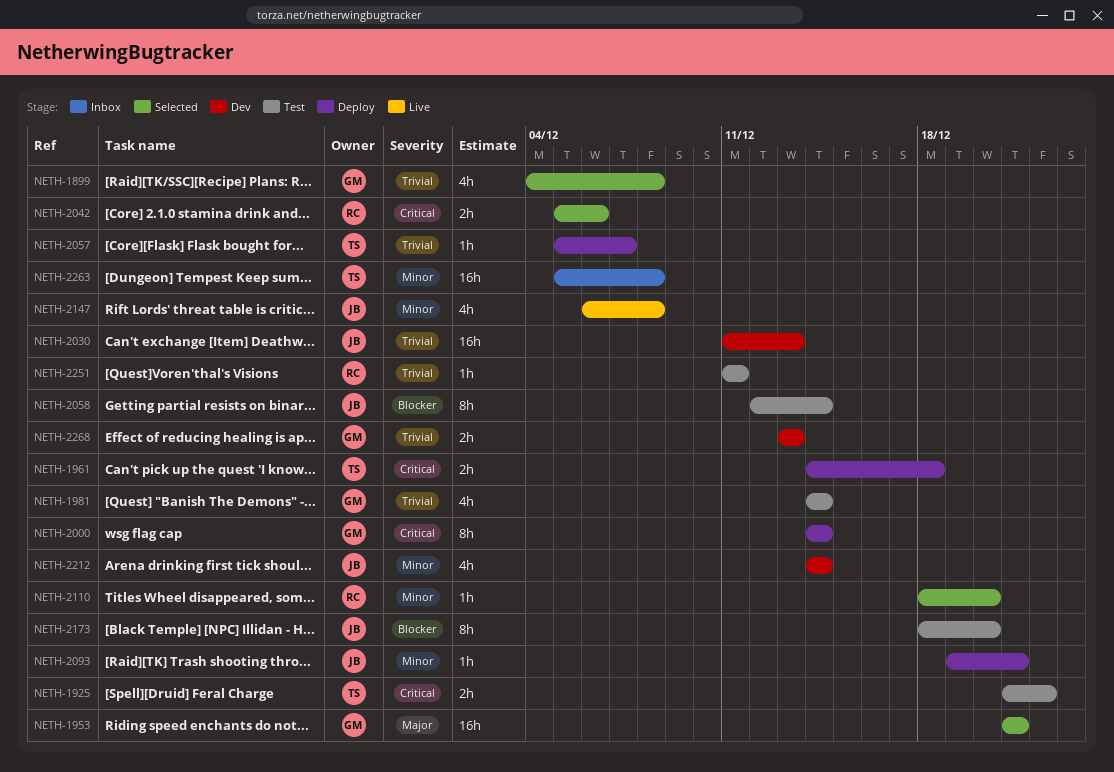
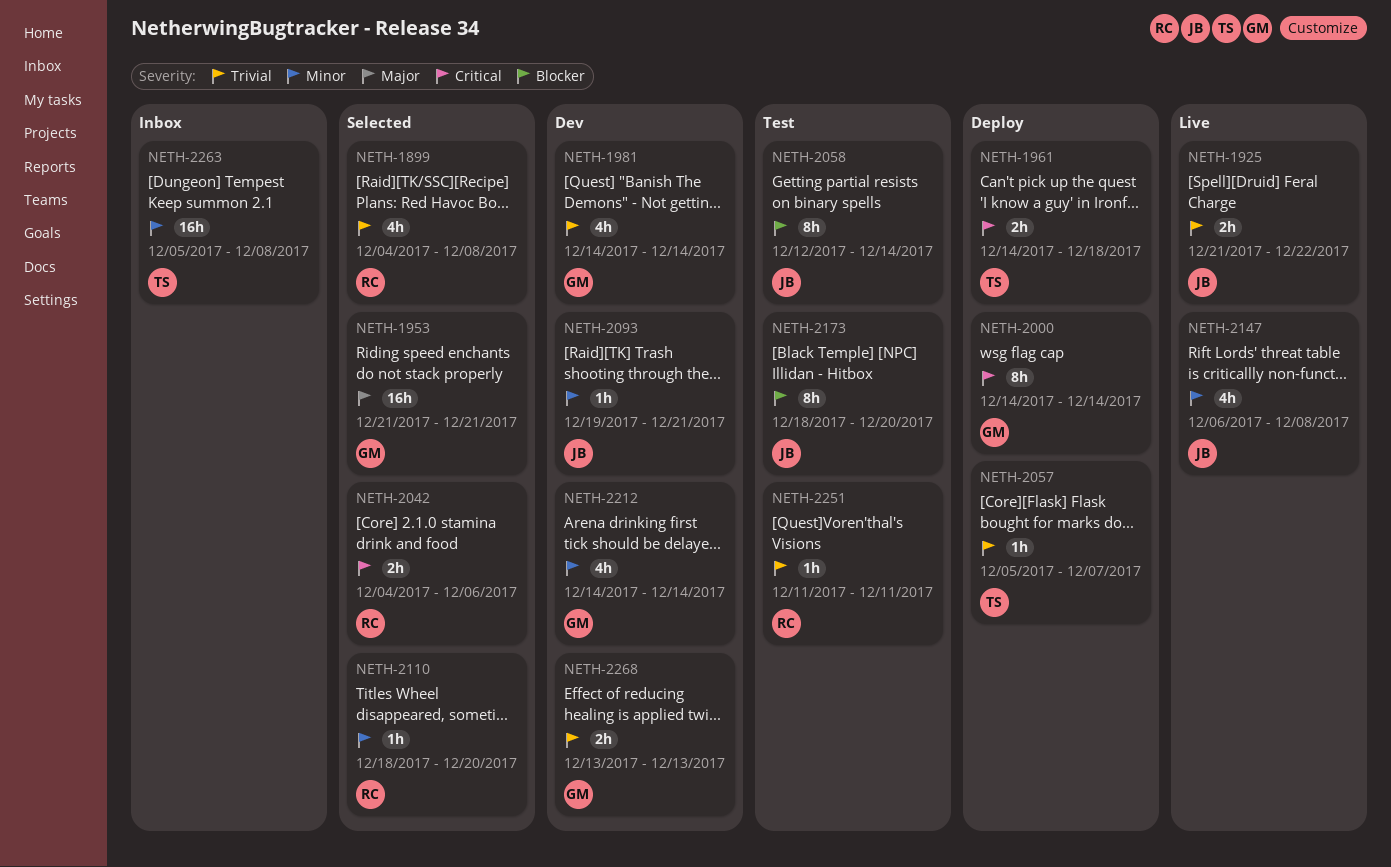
NETH-1899, owner: GM -> RC
NETH-1925, status: Test -> Live
NETH-1925, owner: TS -> JB
NETH-1925, priority: Critical -> Trivial
NETH-1981, status: Test -> Dev
NETH-2030: present -> none
NETH-2042, start: Dec 5 -> Dec 4
NETH-2093, status: Deploy -> Dev
NETH-2212, owner: JB -> GM

